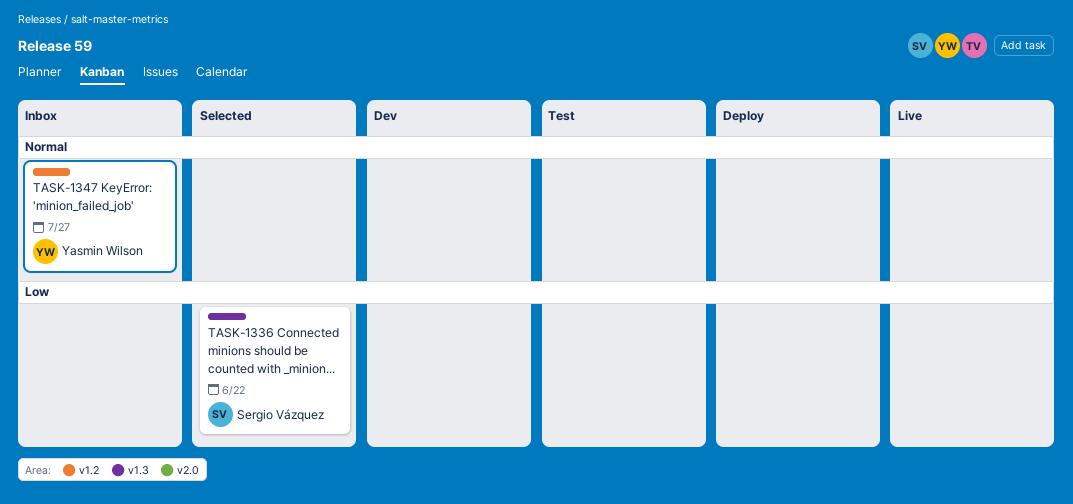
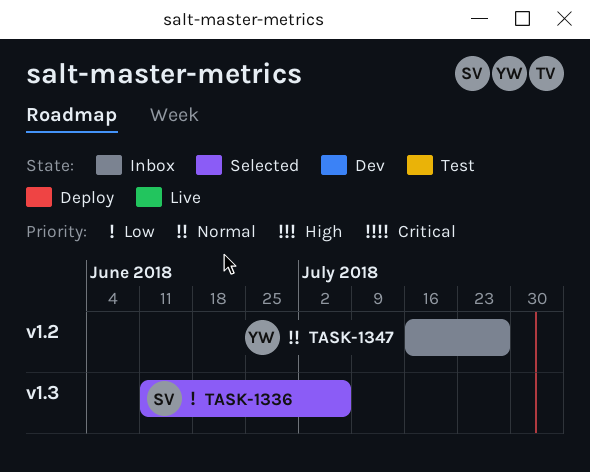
TASK-1336, due: Jun 22 -> Jul 6

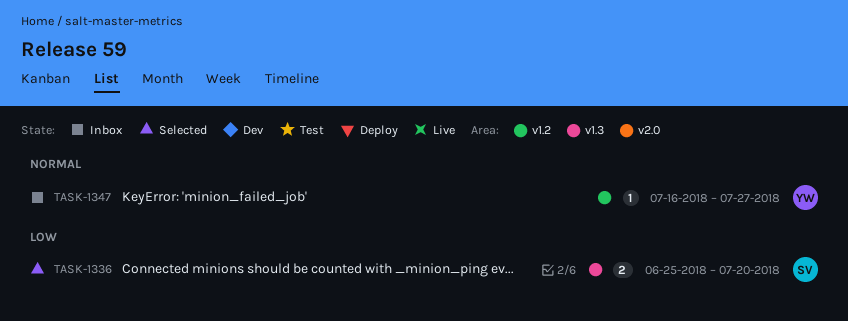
TASK-1336, start: Jun 11 -> Jun 25
TASK-1336, due: Jul 6 -> Jul 20

